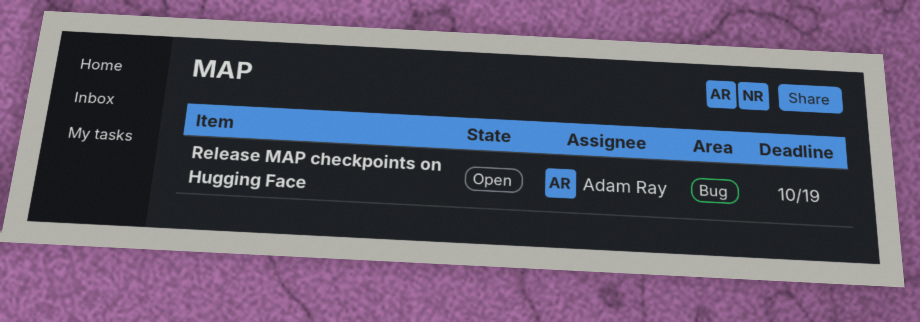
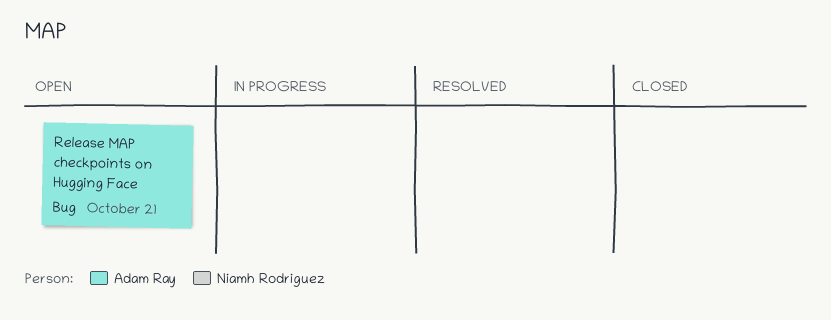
Release MAP checkpoints on Hugging Face, due: Oct 19 -> Oct 21

